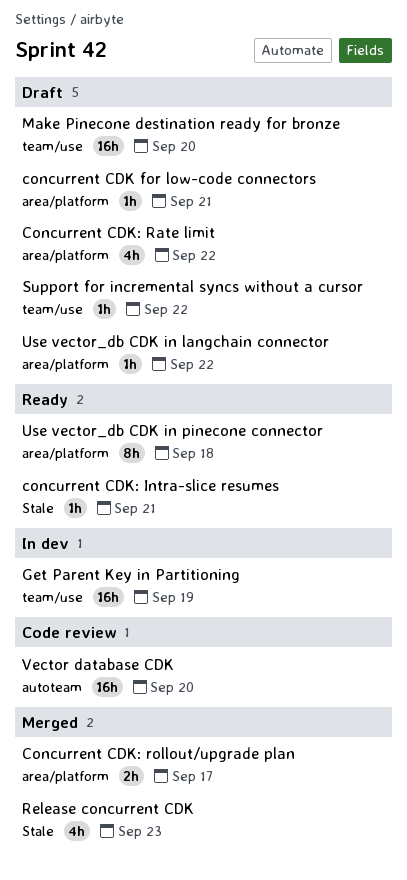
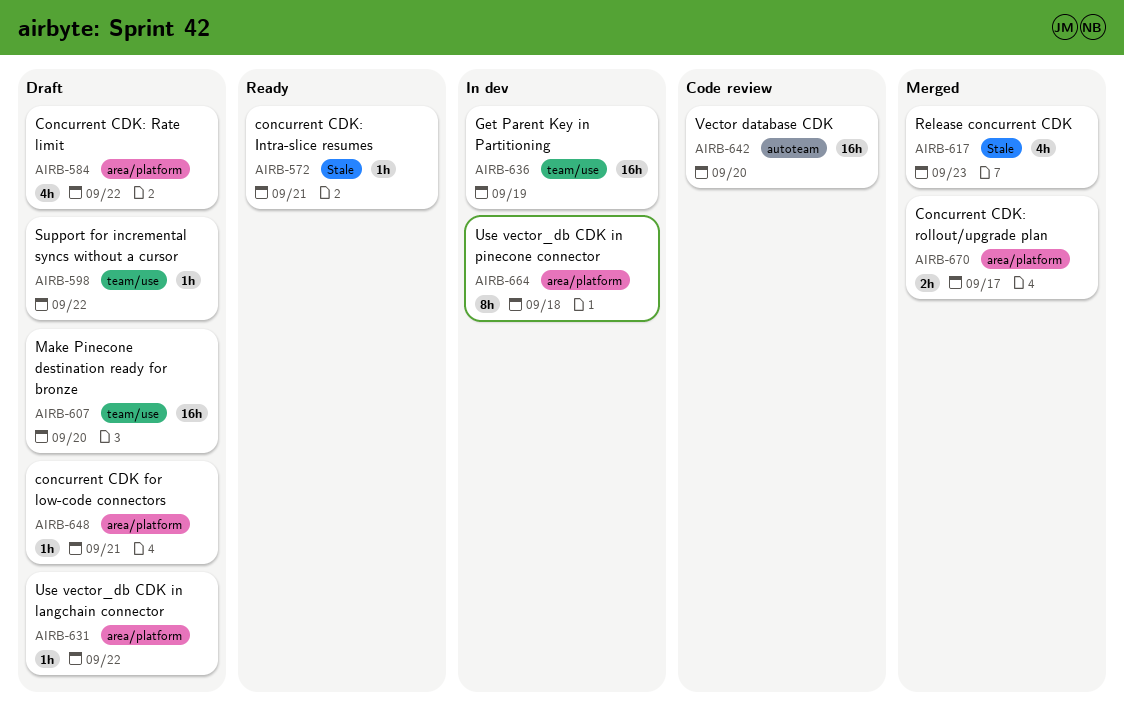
Use vector_db CDK in pinecone connector, status: Ready -> In dev

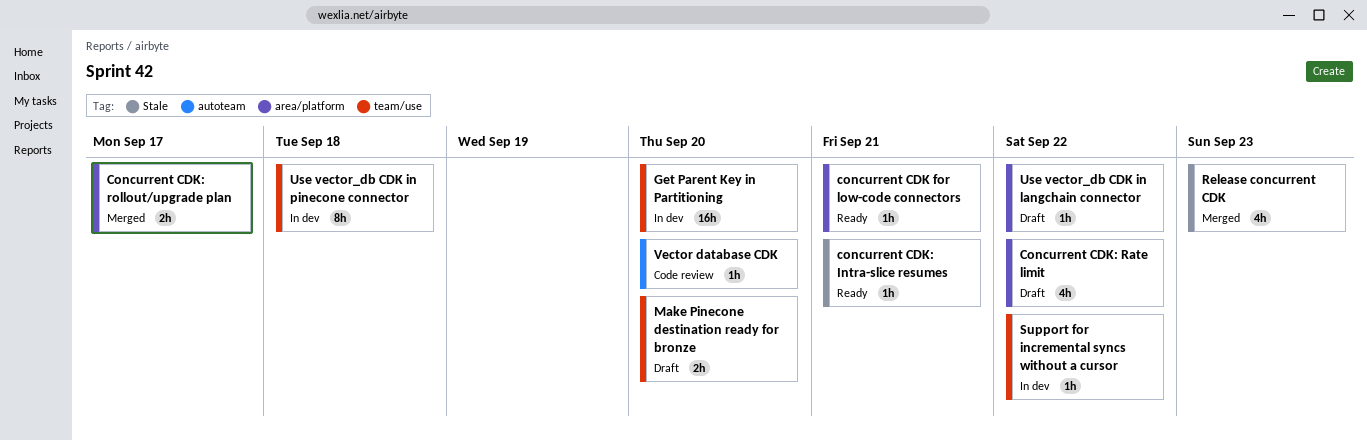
concurrent CDK for low-code connectors, status: Draft -> Ready
Get Parent Key in Partitioning, due: Sep 19 -> Sep 20
Make Pinecone destination ready for bronze, estimate: 16h -> 2h
Support for incremental syncs without a cursor, status: Draft -> In dev
Use vector_db CDK in pinecone connector, label: area/platform -> team/use
Vector database CDK, estimate: 16h -> 1h

